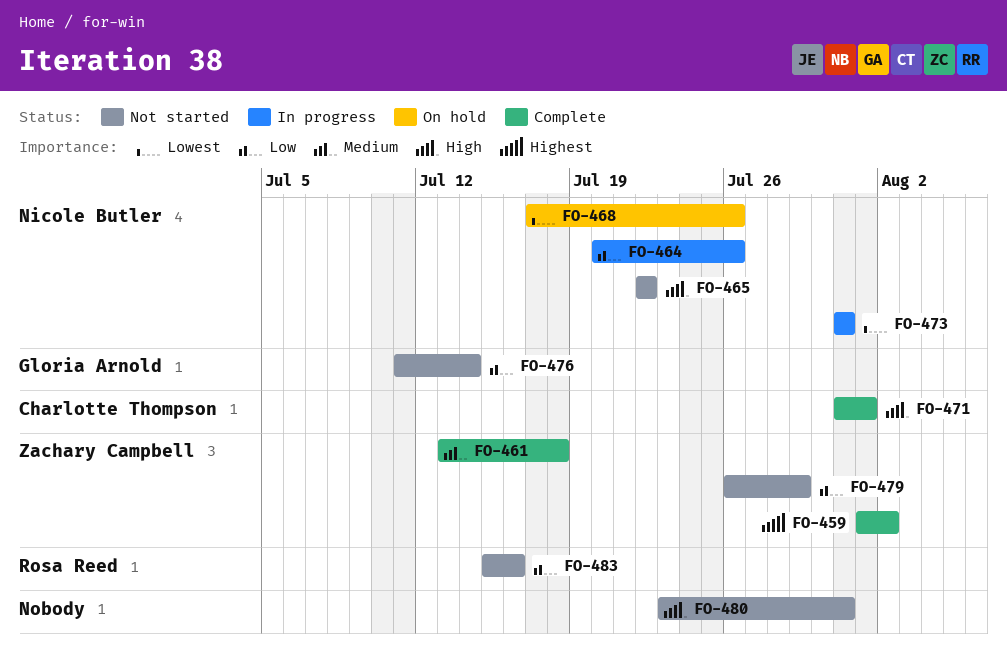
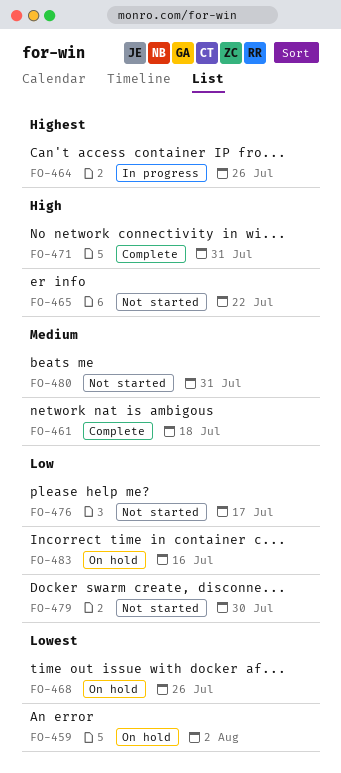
FO-459, status: Complete -> On hold
FO-459, priority: Highest -> Lowest
FO-464, priority: Low -> Highest
FO-471, due: Aug 1 -> Jul 31
FO-473: present -> none
FO-476, due: Jul 14 -> Jul 17
FO-479, due: Jul 29 -> Jul 30
FO-480, priority: High -> Medium
FO-483, status: Not started -> On hold

